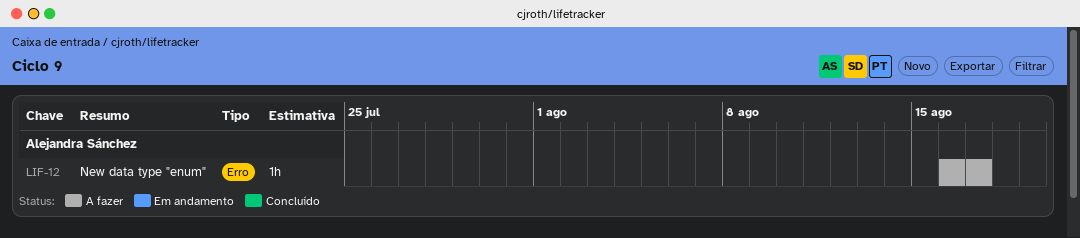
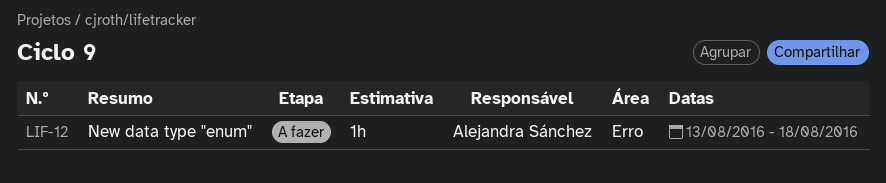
LIF-12, start: Aug 16 -> Aug 13
LIF-12, due: Aug 17 -> Aug 18

